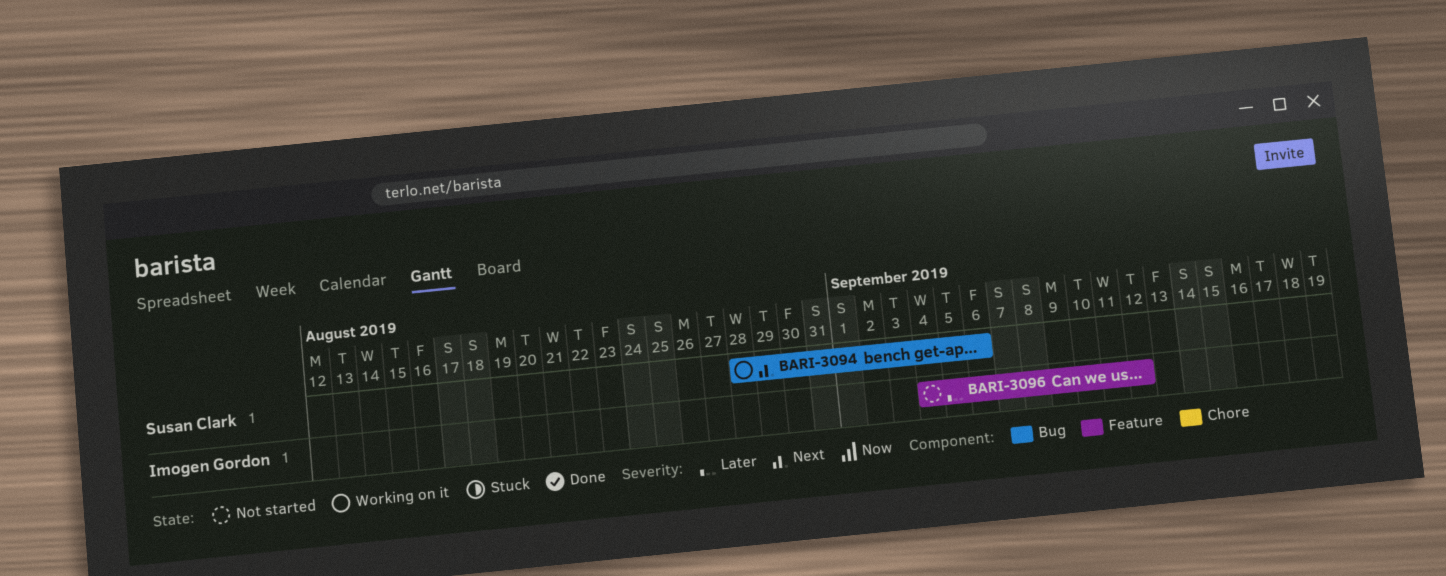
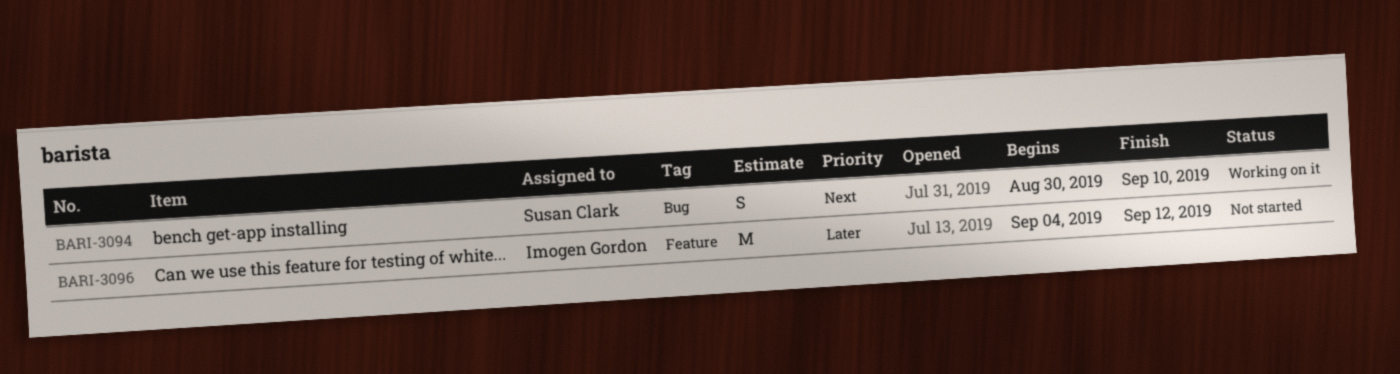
BARI-3094, start: Aug 28 -> Aug 30
BARI-3094, due: Sep 6 -> Sep 10

